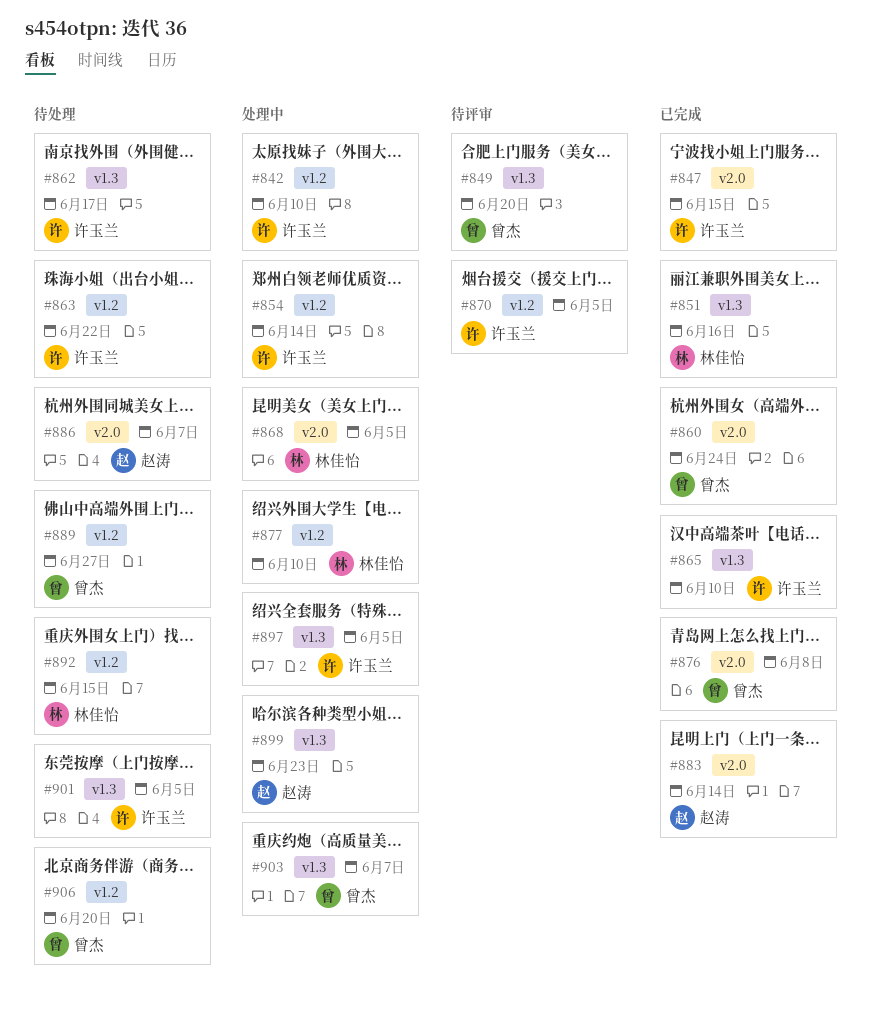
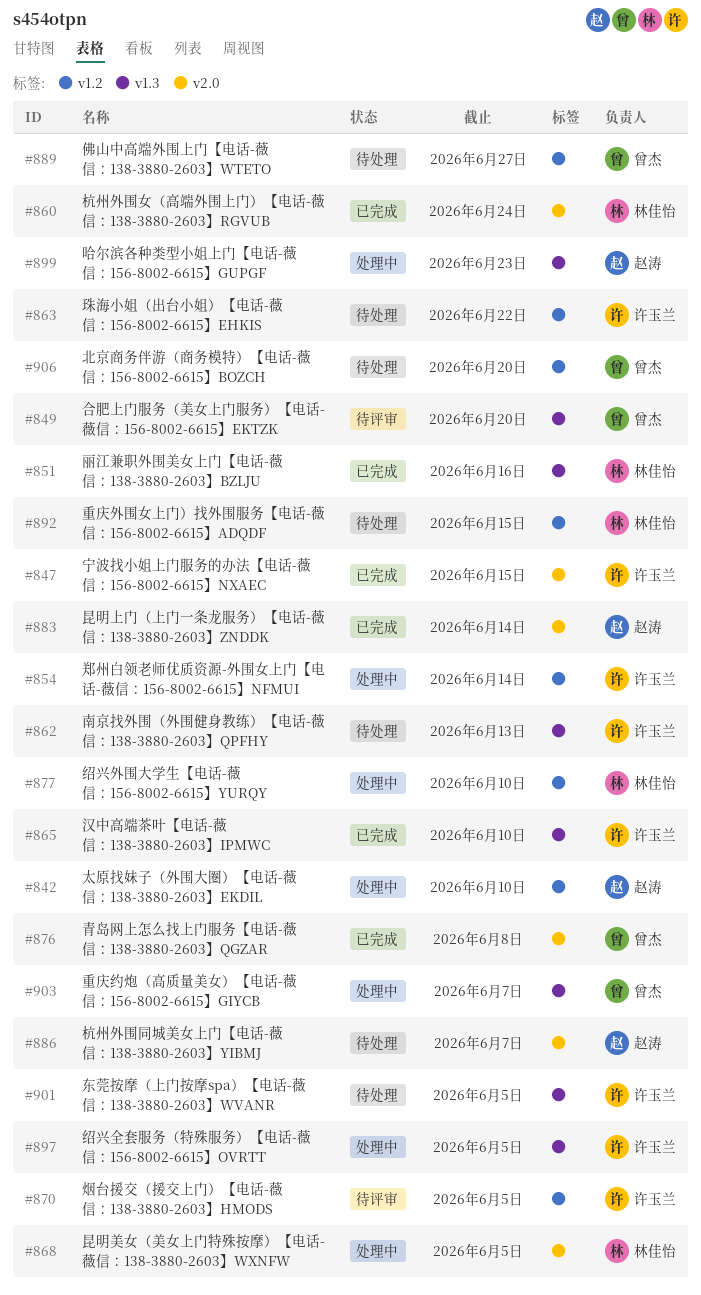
#842, owner: 许玉兰 -> 赵涛
#860, owner: 曾杰 -> 林佳怡
#862, due: Jun 17 -> Jun 13

